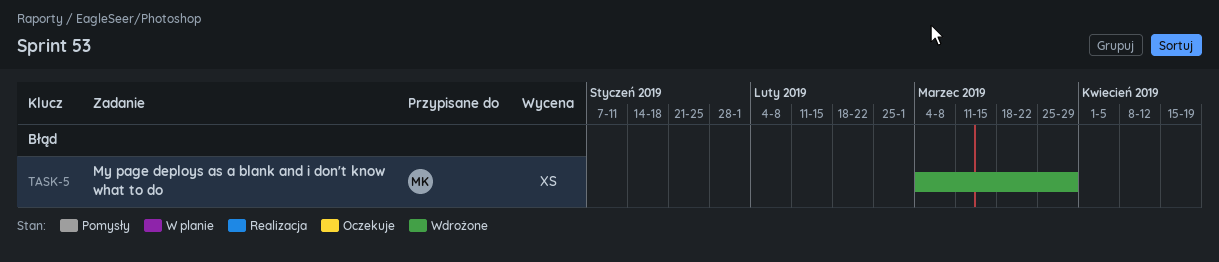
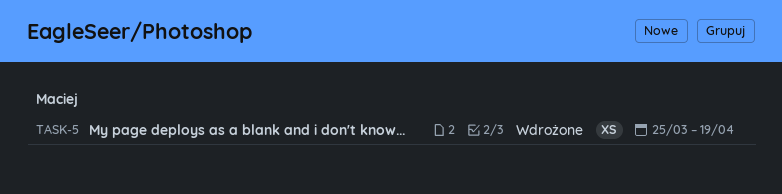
TASK-5, start: Mar 4 -> Mar 25
TASK-5, due: Mar 29 -> Apr 19

